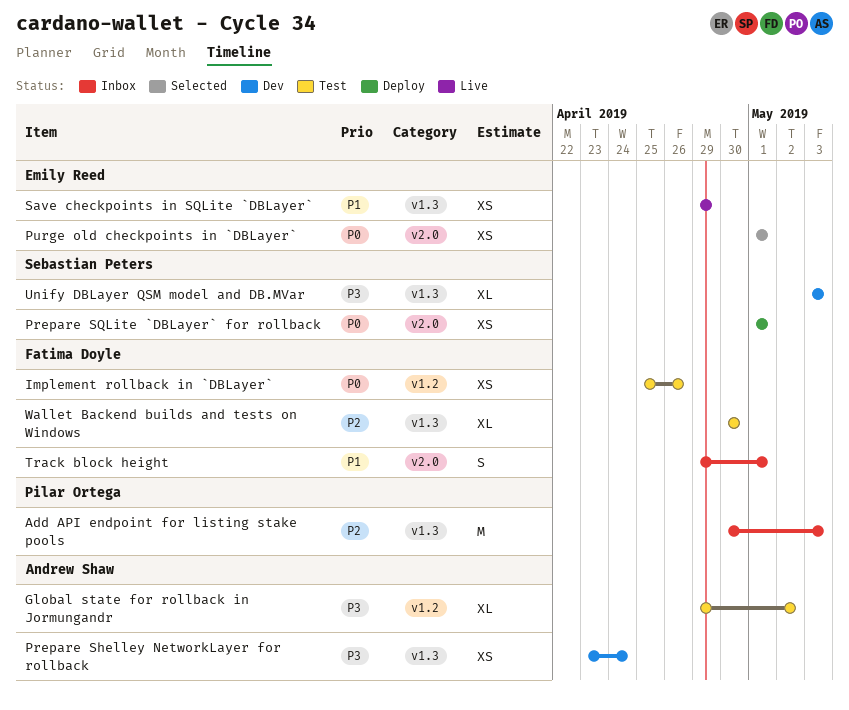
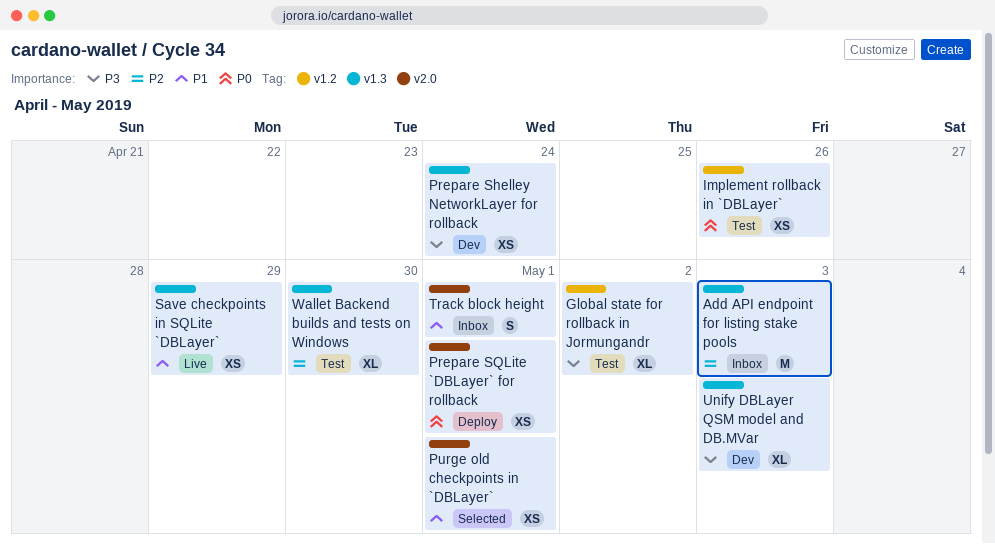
Purge old checkpoints in `DBLayer`, priority: P0 -> P1

